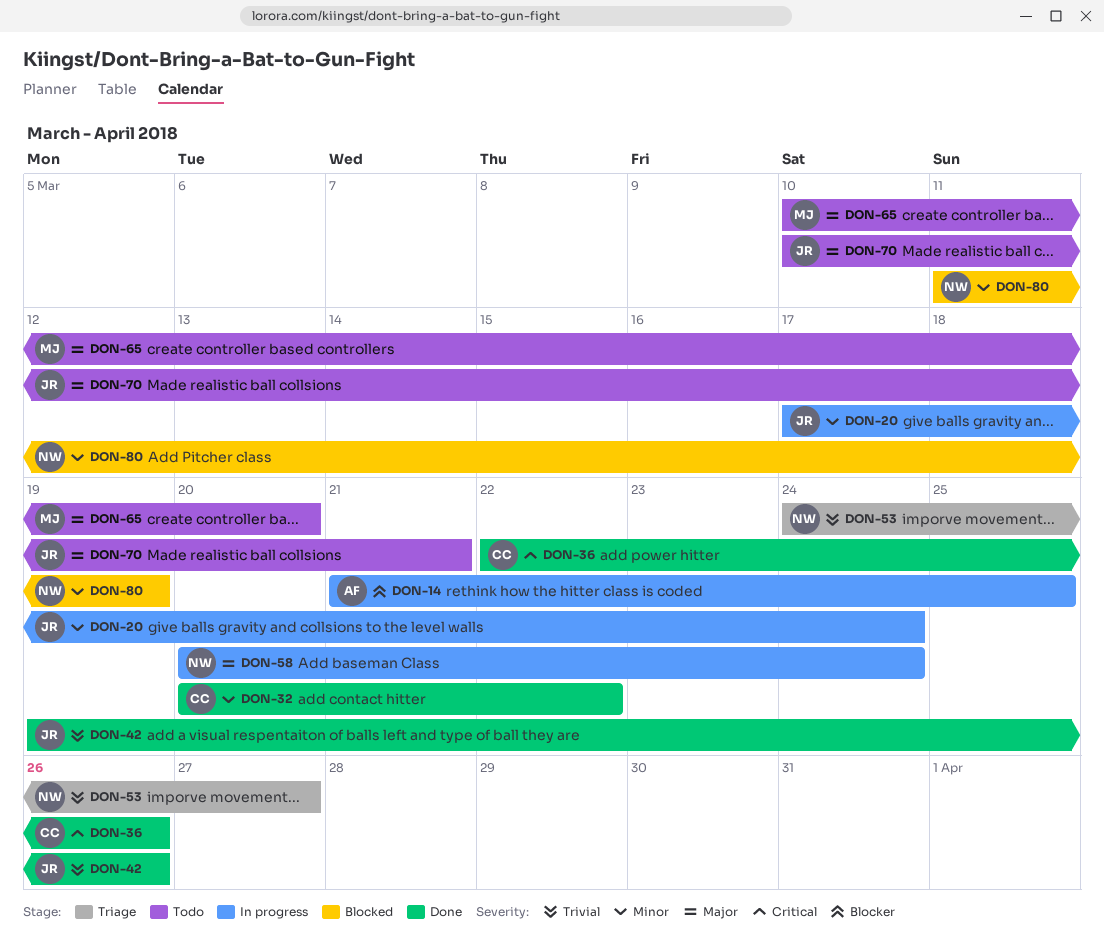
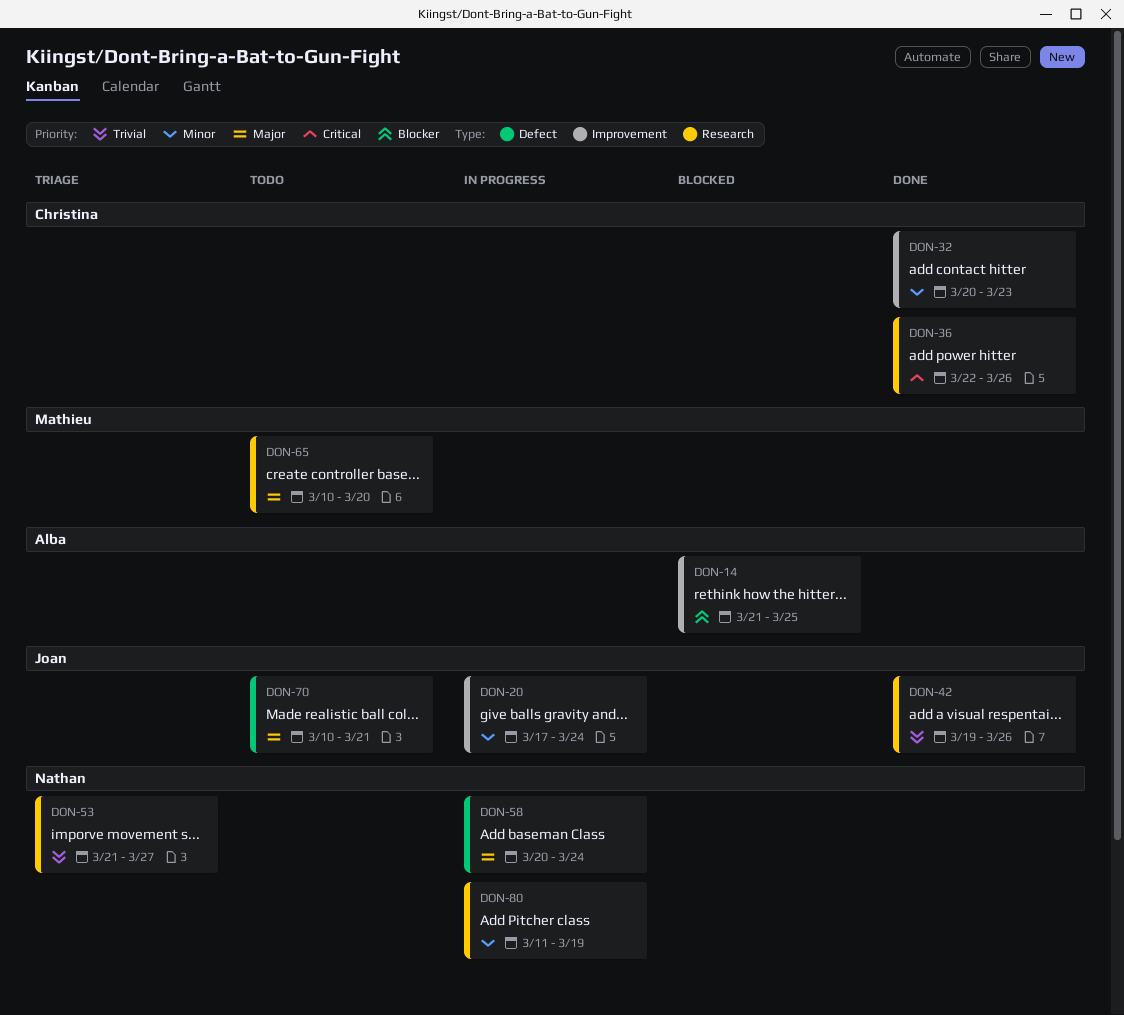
DON-14, status: In progress -> Blocked
DON-32, due: Mar 22 -> Mar 23
DON-53, start: Mar 24 -> Mar 21
DON-80, status: Blocked -> In progress

